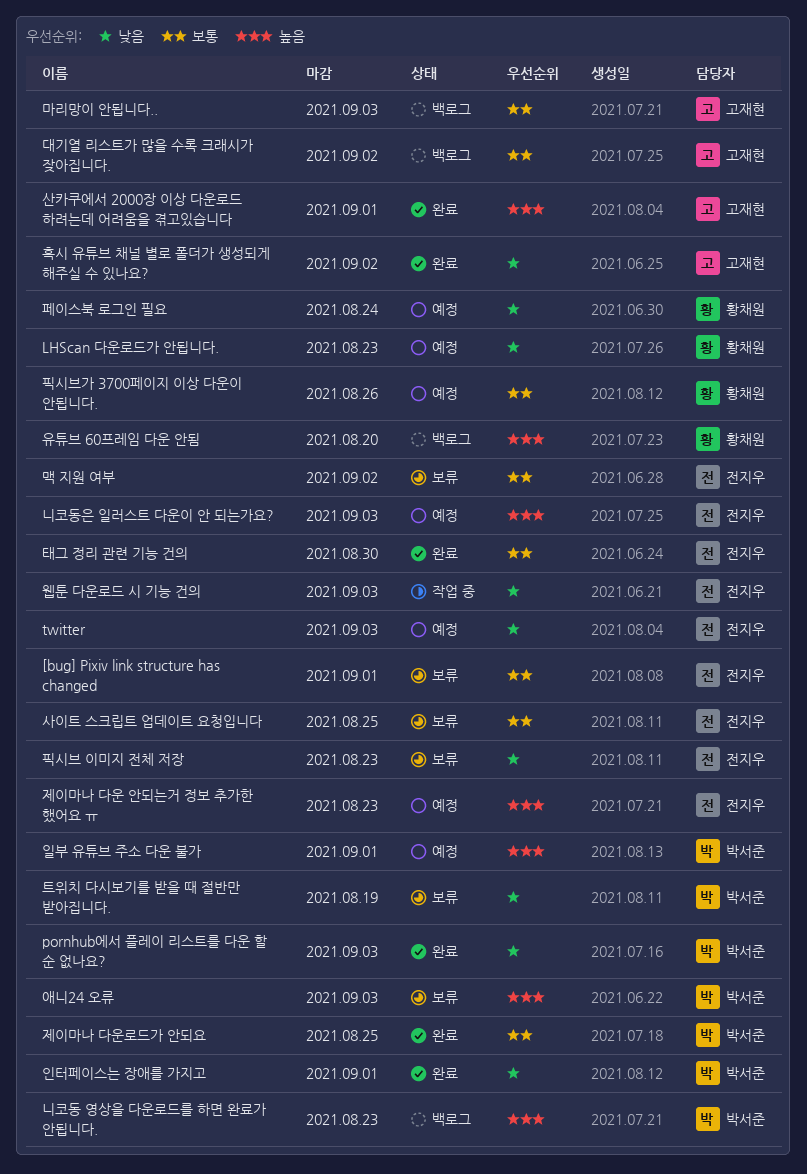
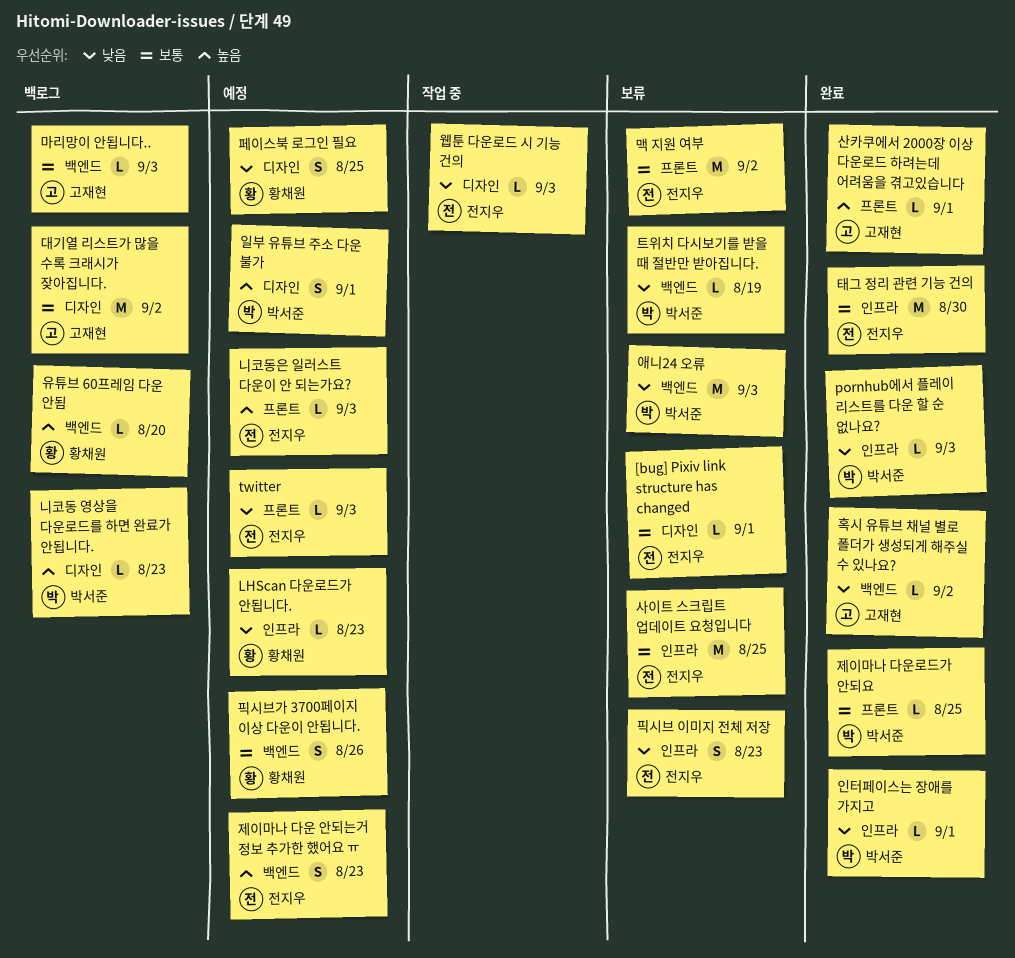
애니24 오류, priority: 높음 -> 낮음
페이스북 로그인 필요, due: Aug 24 -> Aug 25

